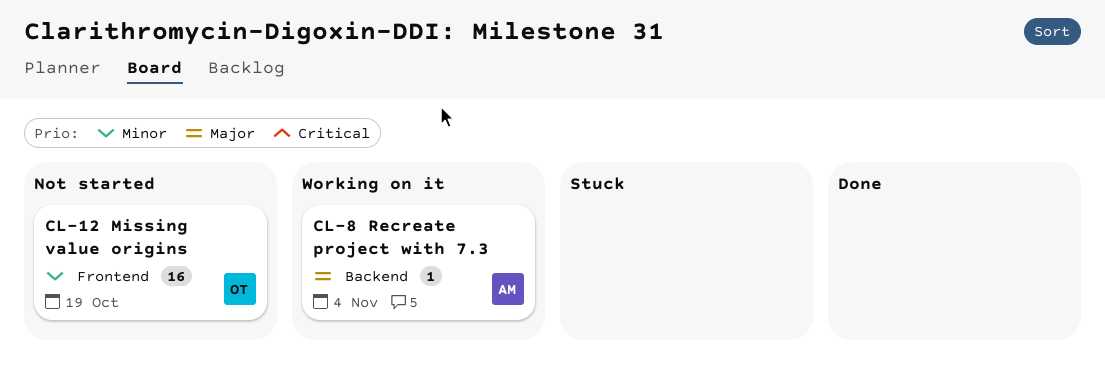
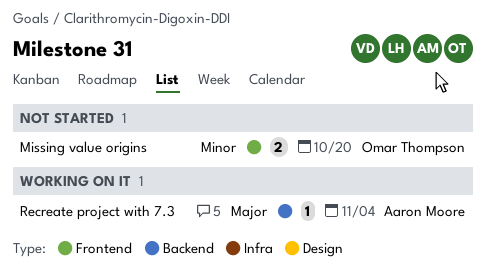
Missing value origins, estimate: 16 -> 2
Missing value origins, due: Oct 19 -> Oct 20

